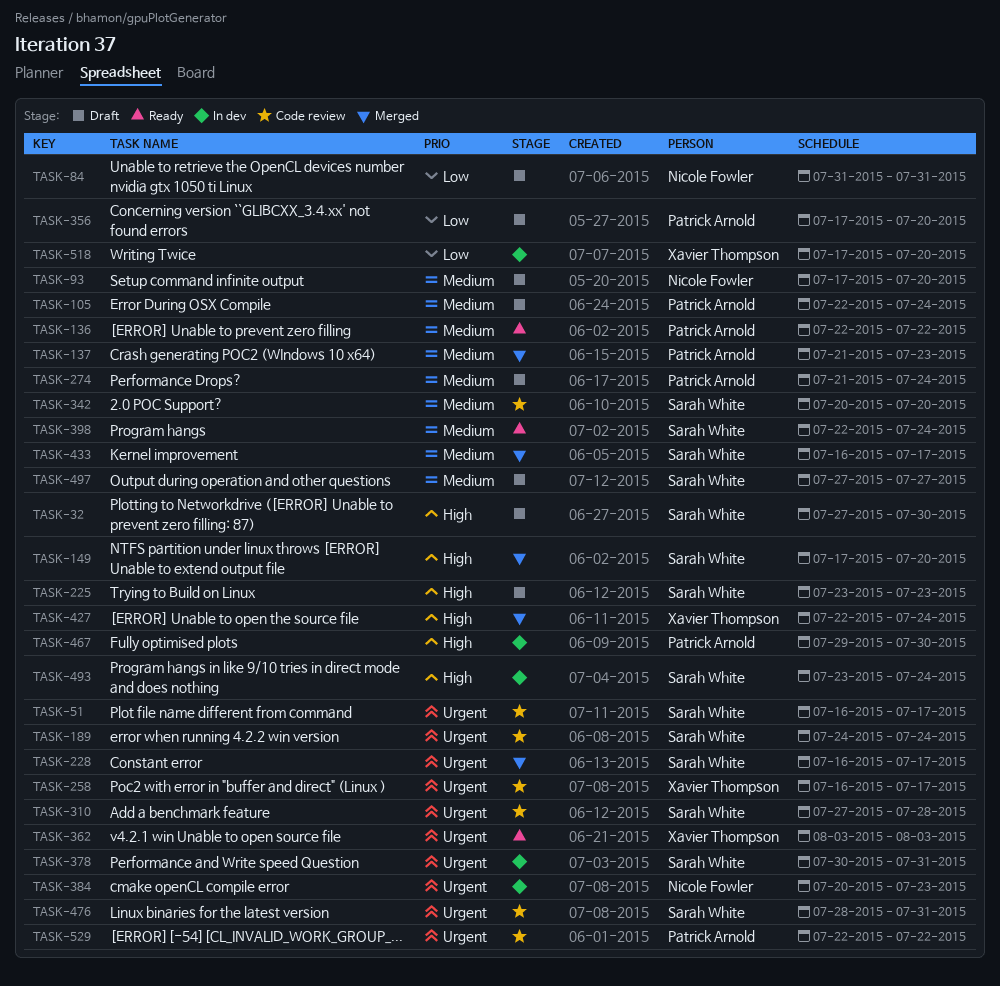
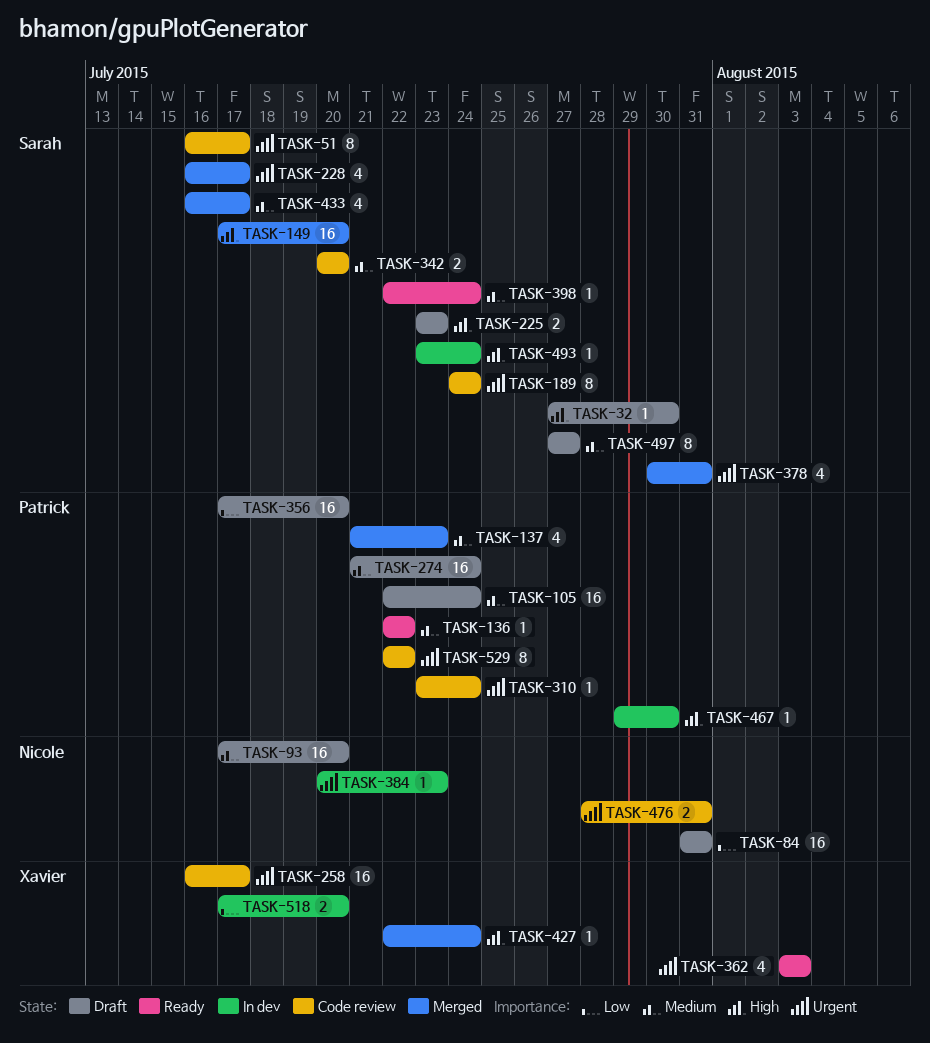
TASK-310, owner: Sarah White -> Patrick Arnold
TASK-310, start: Jul 27 -> Jul 23
TASK-310, due: Jul 28 -> Jul 24
TASK-378, status: In dev -> Merged
TASK-476, owner: Sarah White -> Nicole Fowler

